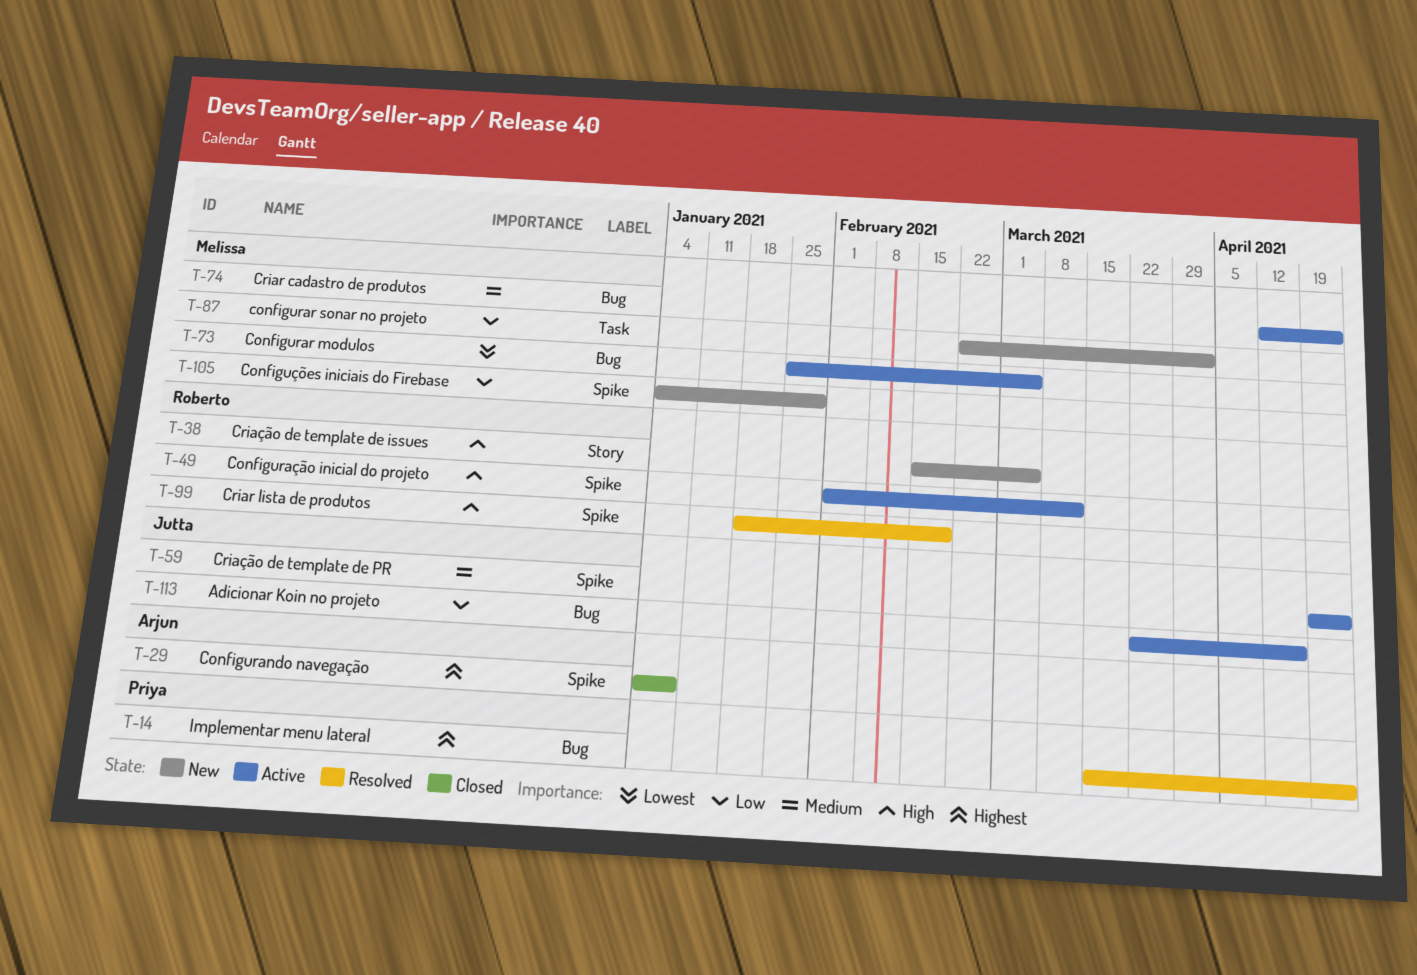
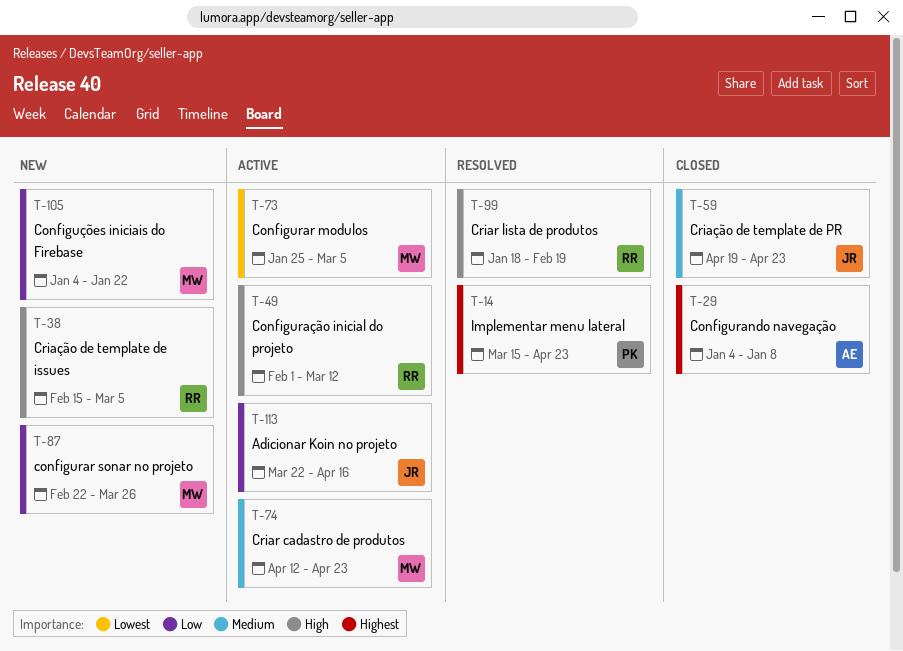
T-59, status: Active -> Closed
T-87, due: Apr 2 -> Mar 26
T-105, due: Jan 29 -> Jan 22

